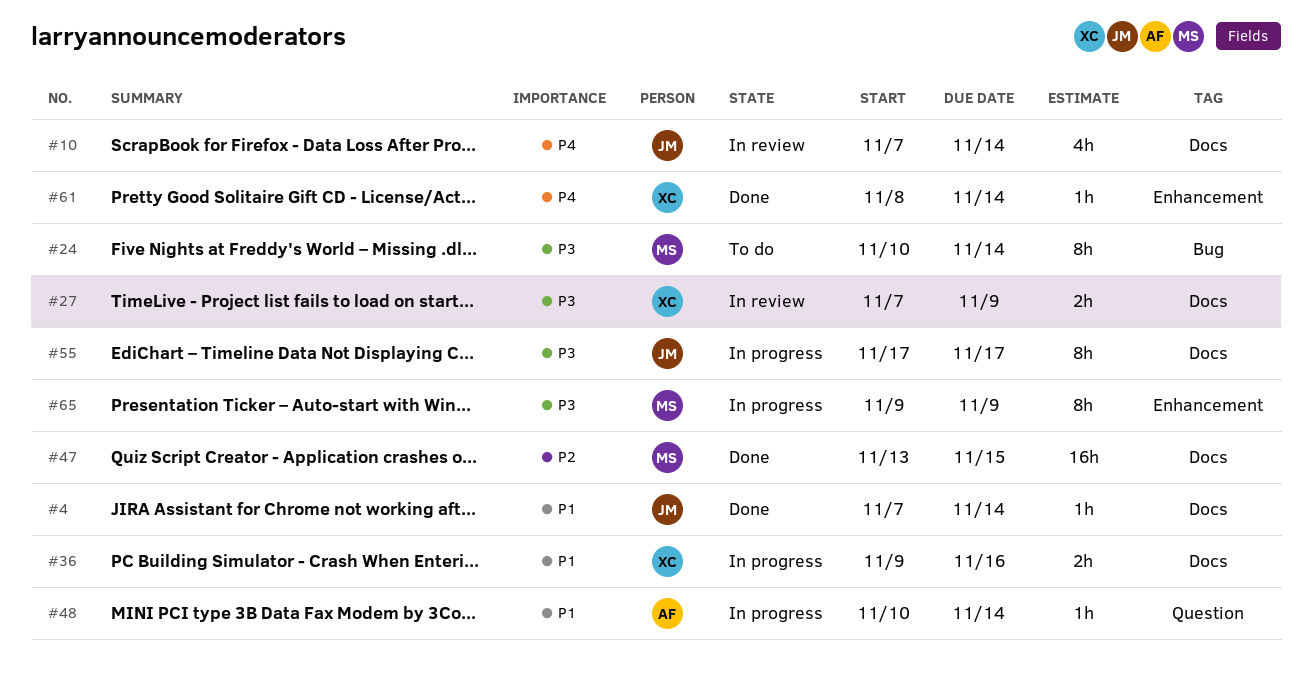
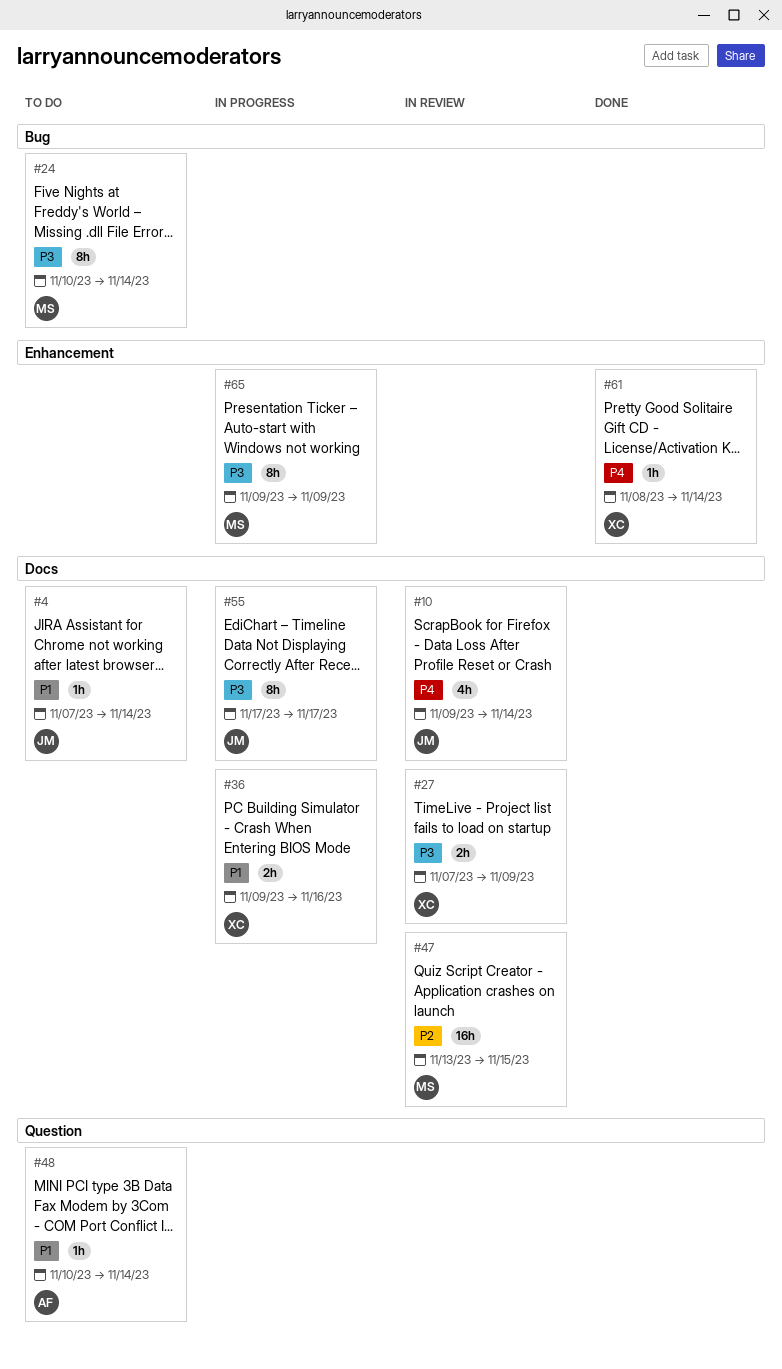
#4, status: Done -> To do
#10, start: Nov 7 -> Nov 9
#47, status: Done -> In review
#48, status: In progress -> To do

